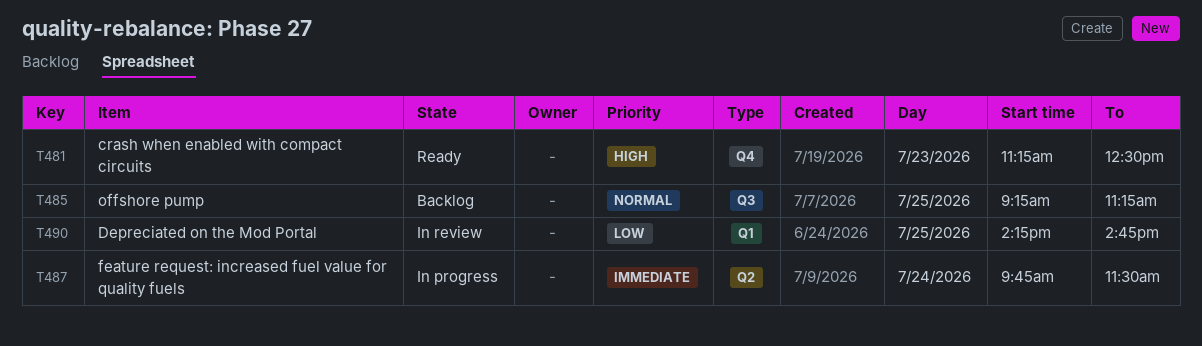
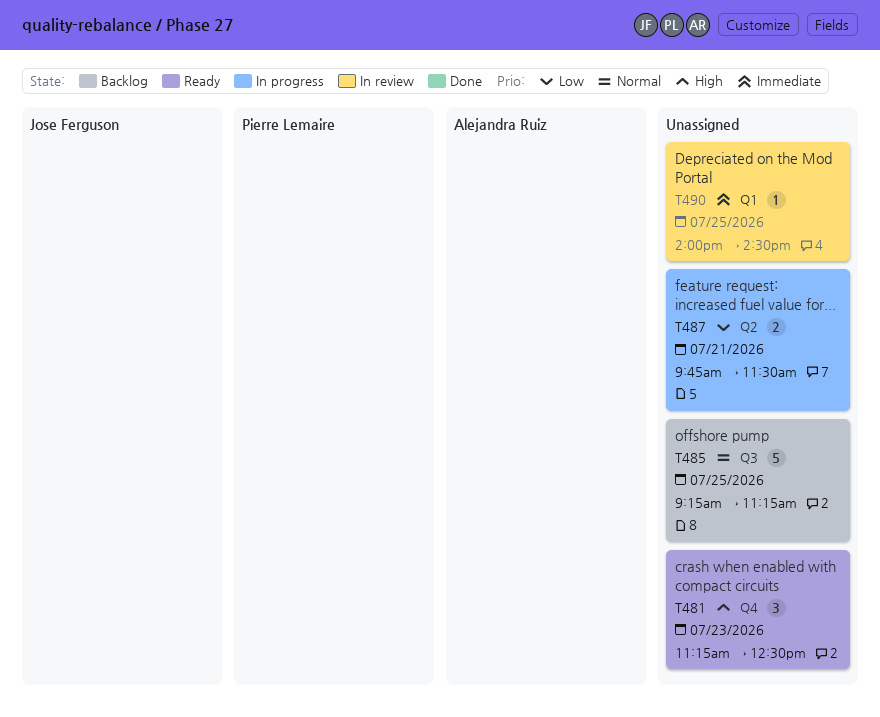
T487, priority: Immediate -> Low
T487, day: Jul 24 -> Jul 21
T490, priority: Low -> Immediate
T490, begins: 14:15 -> 14:00
T490, ends: 14:45 -> 14:30

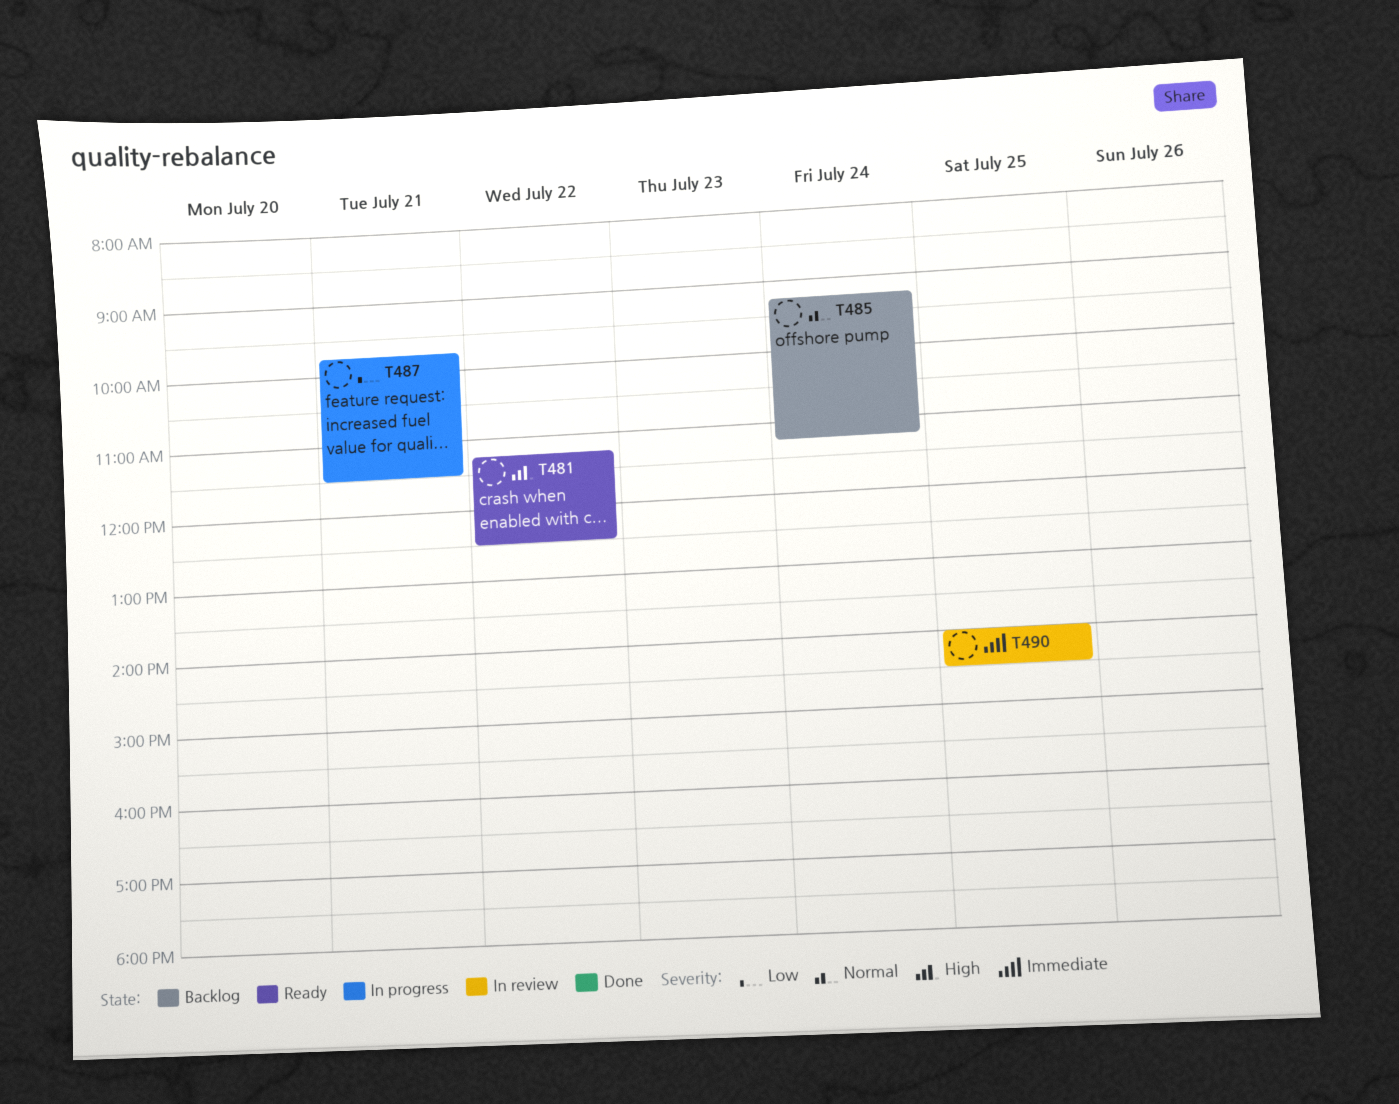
T481, day: Jul 23 -> Jul 22
T485, day: Jul 25 -> Jul 24

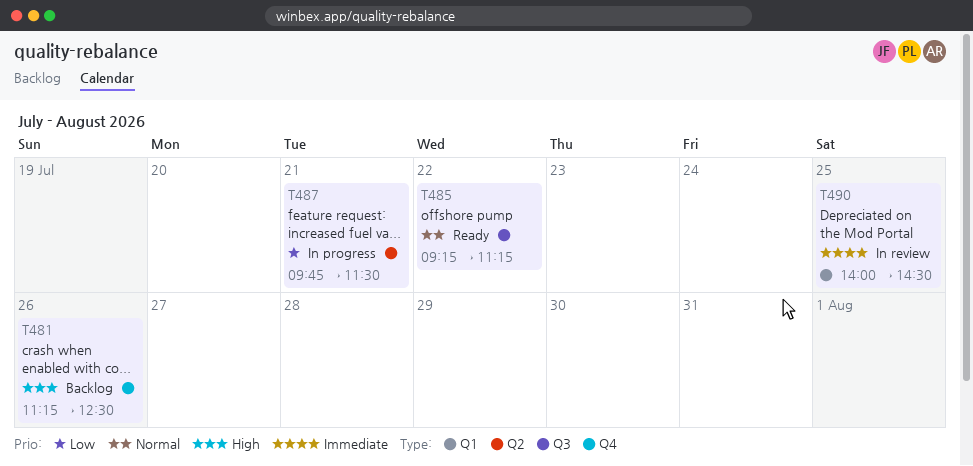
T481, status: Ready -> Backlog
T481, day: Jul 22 -> Jul 26
T485, status: Backlog -> Ready
T485, day: Jul 24 -> Jul 22

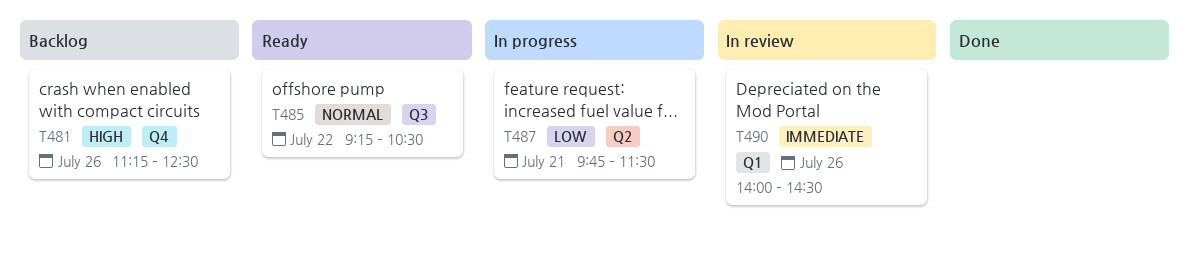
T485, ends: 11:15 -> 10:30
T490, day: Jul 25 -> Jul 26

